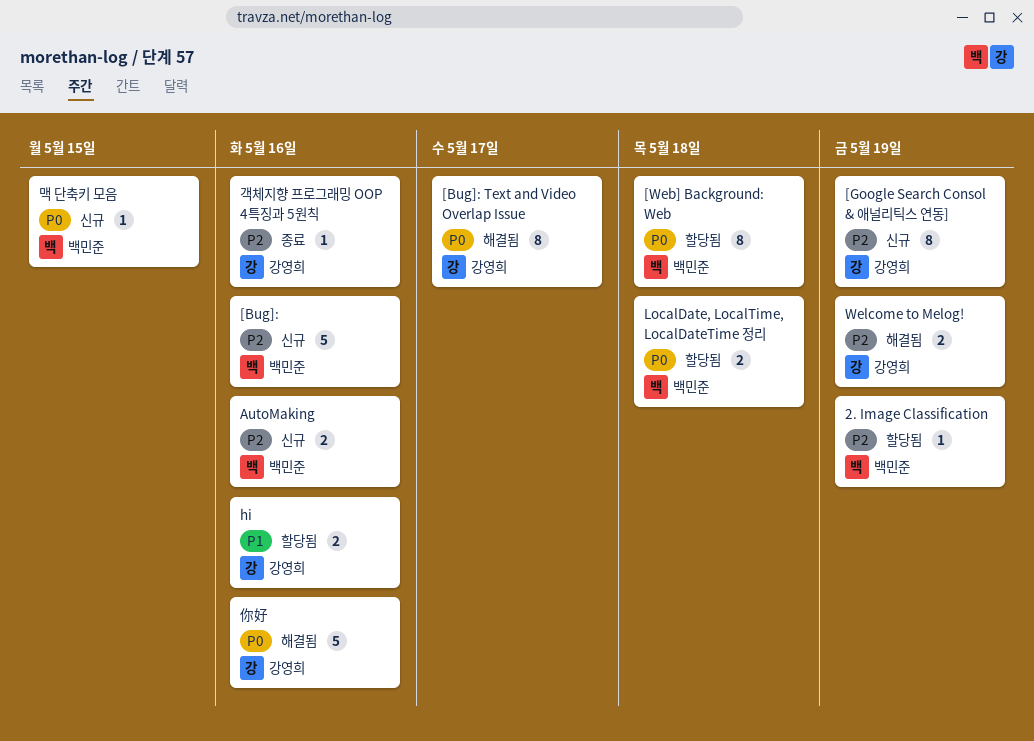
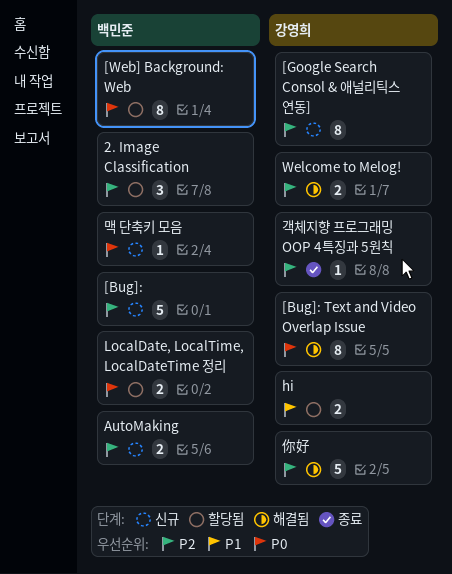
2. Image Classification, estimate: 1 -> 3
你好, priority: P0 -> P2

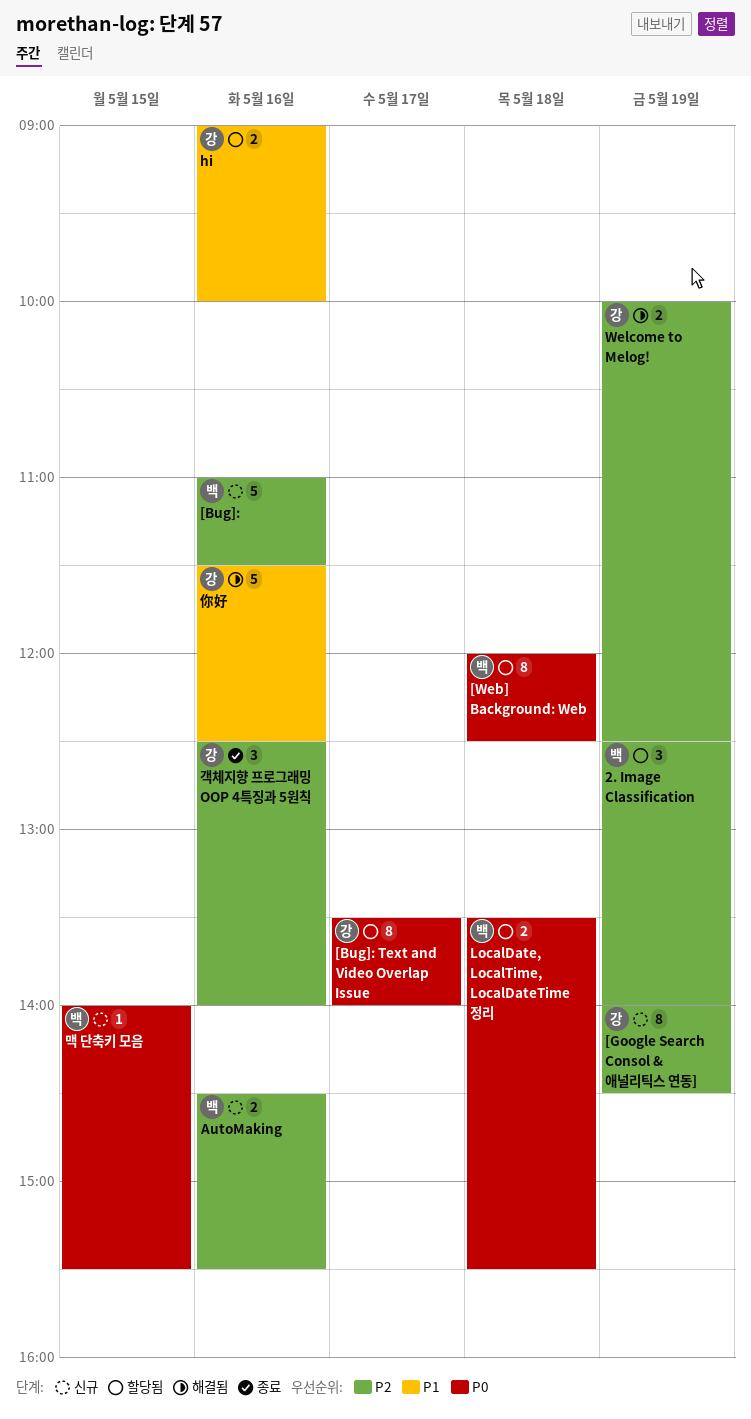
[Bug]: Text and Video Overlap Issue, status: 해결됨 -> 할당됨
你好, priority: P2 -> P1
객체지향 프로그래밍 OOP 4특징과 5원칙, estimate: 1 -> 3

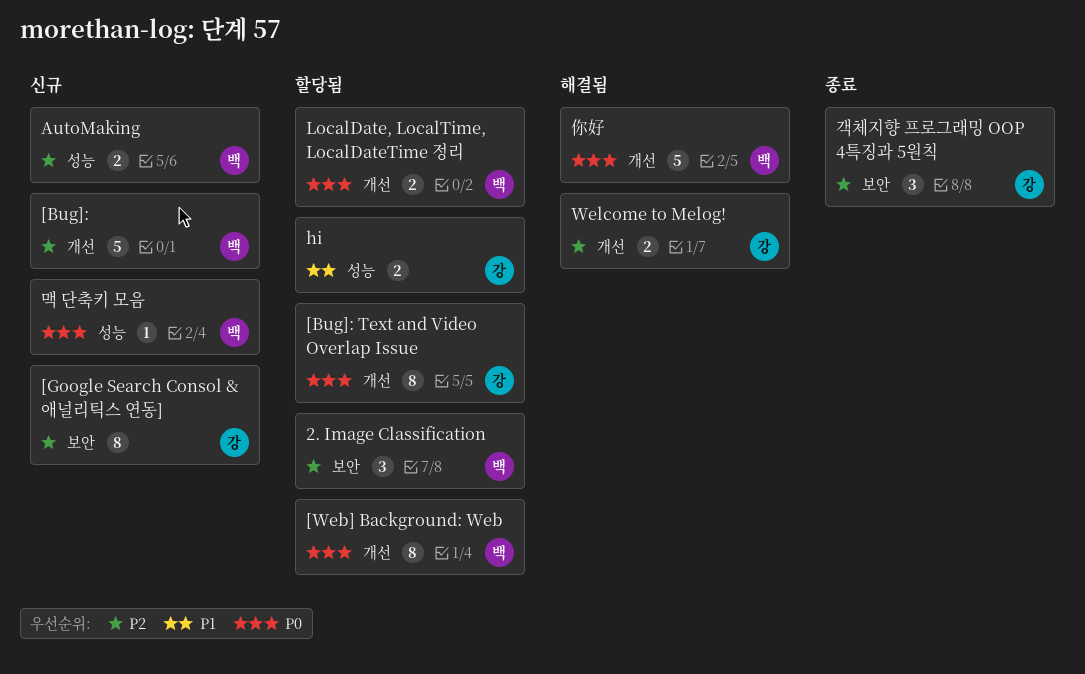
你好, owner: 강 -> 백
你好, priority: P1 -> P0

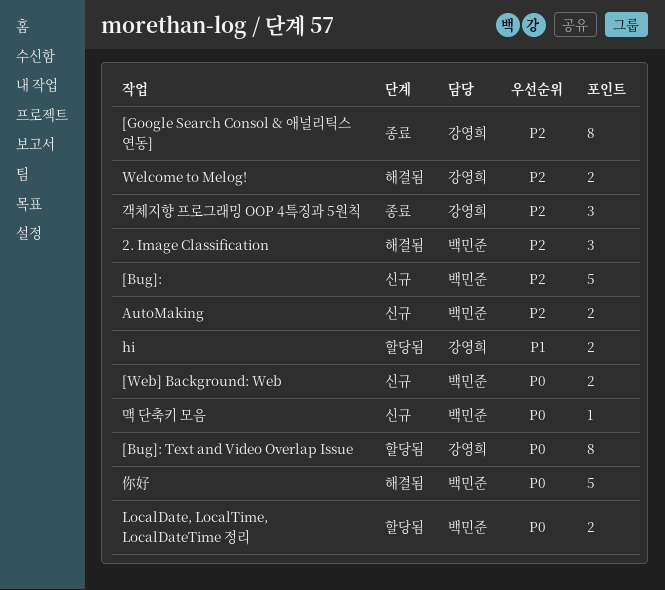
2. Image Classification, status: 할당됨 -> 해결됨
[Google Search Consol & 애널리틱스 연동], status: 신규 -> 종료
[Web] Background: Web, status: 할당됨 -> 신규
[Web] Background: Web, estimate: 8 -> 2

